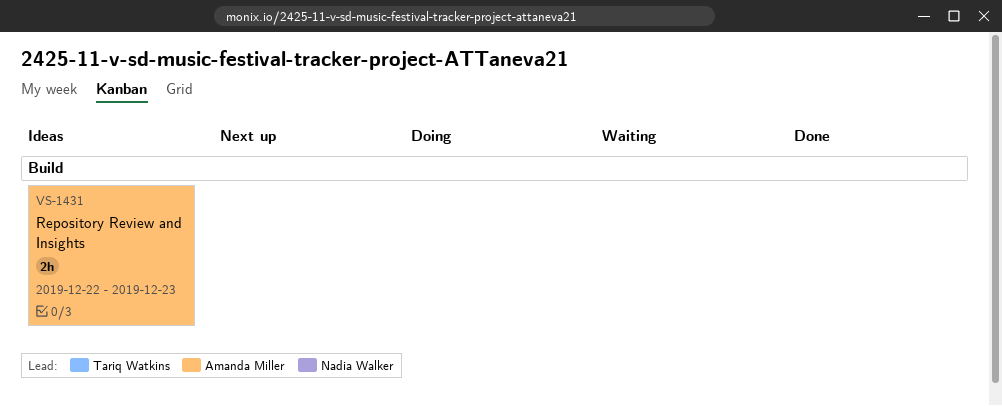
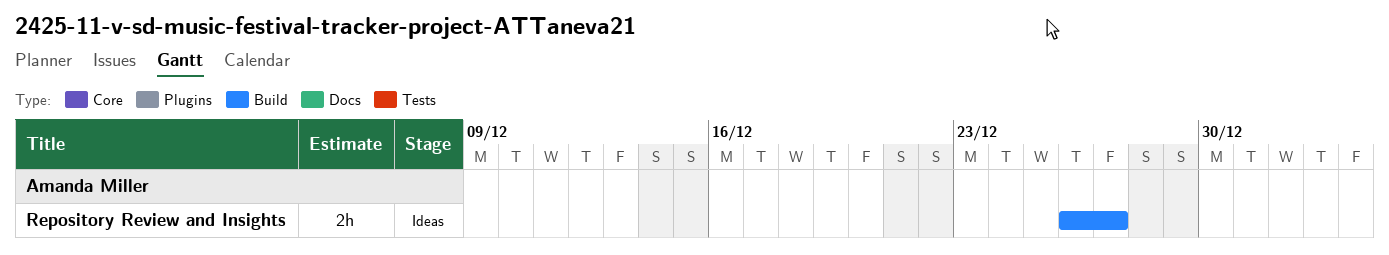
Repository Review and Insights, start: Dec 22 -> Dec 26
Repository Review and Insights, due: Dec 23 -> Dec 27

